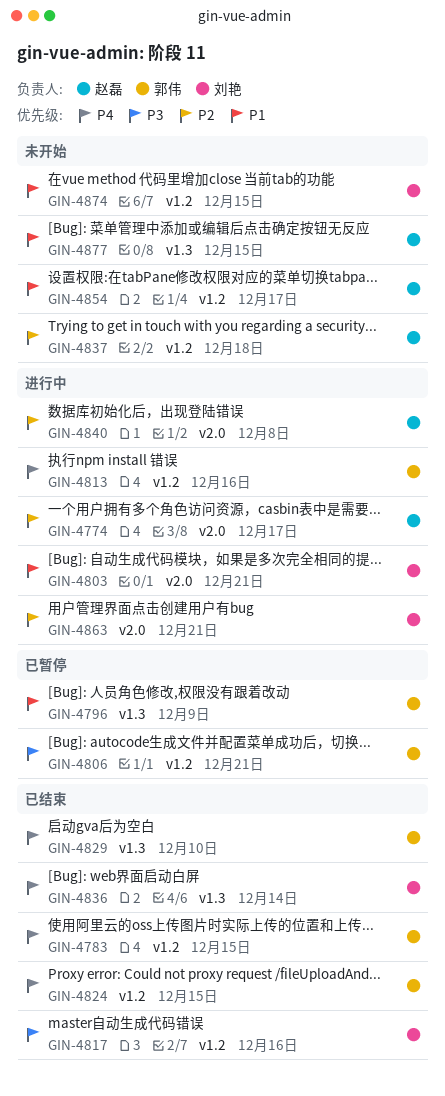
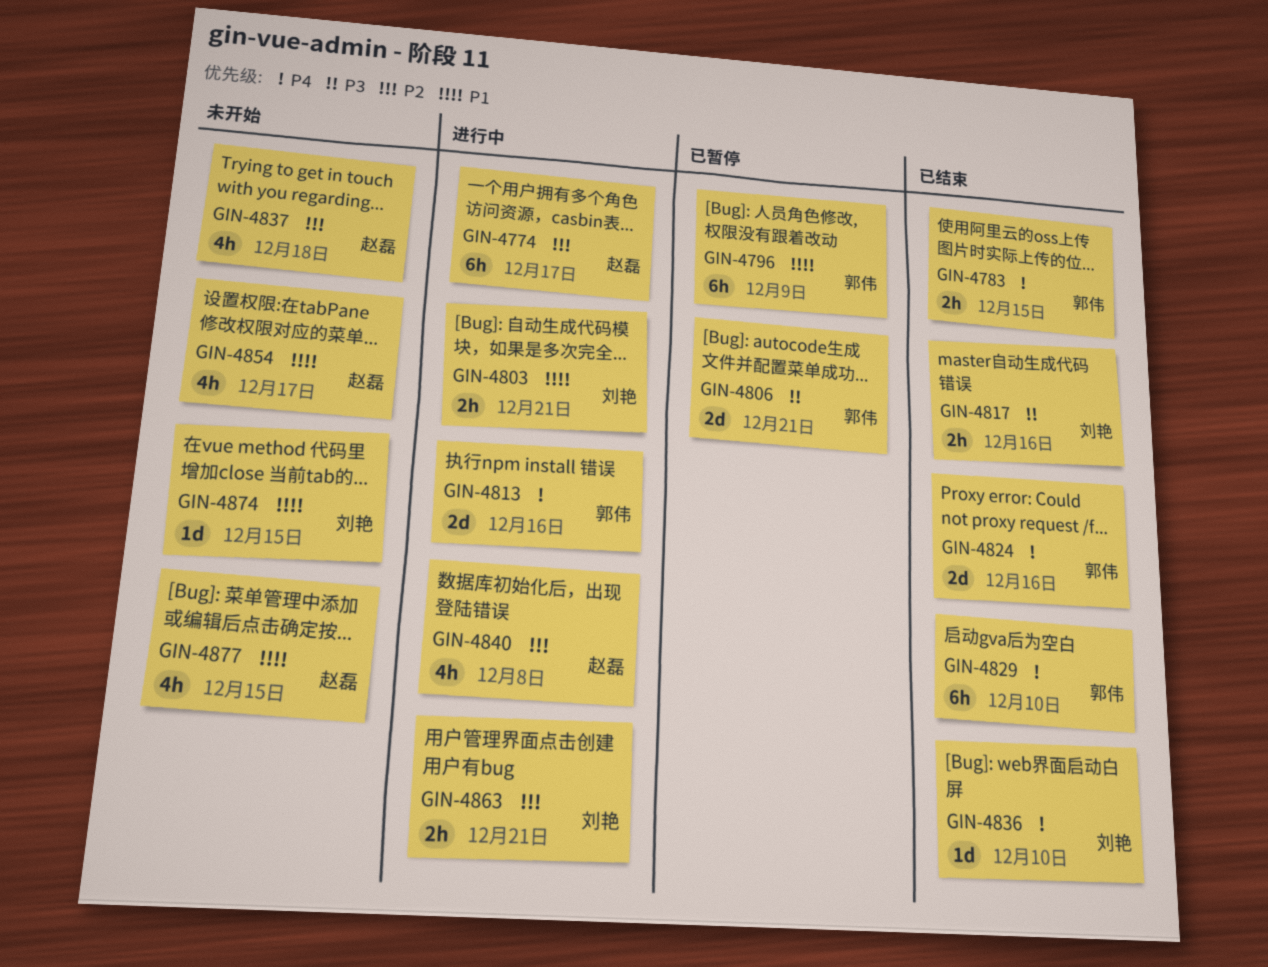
GIN-4824, due: Dec 15 -> Dec 16
GIN-4836, due: Dec 14 -> Dec 10

